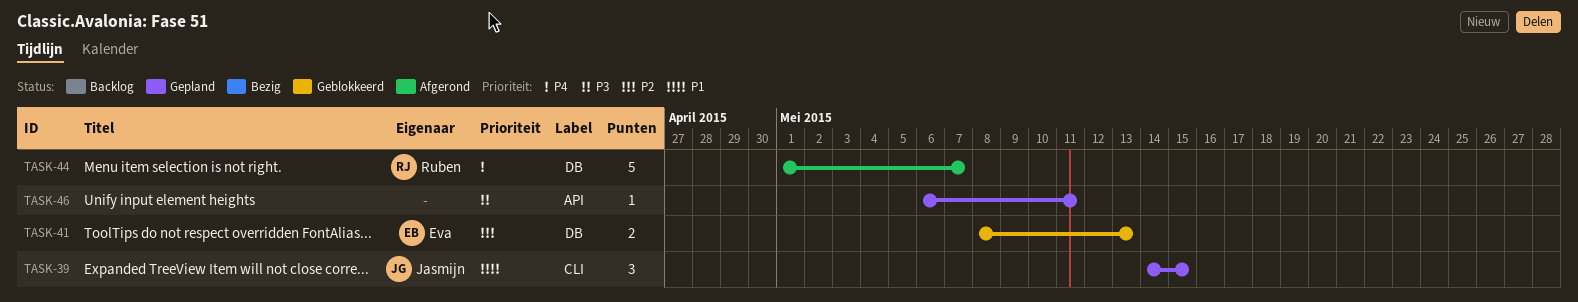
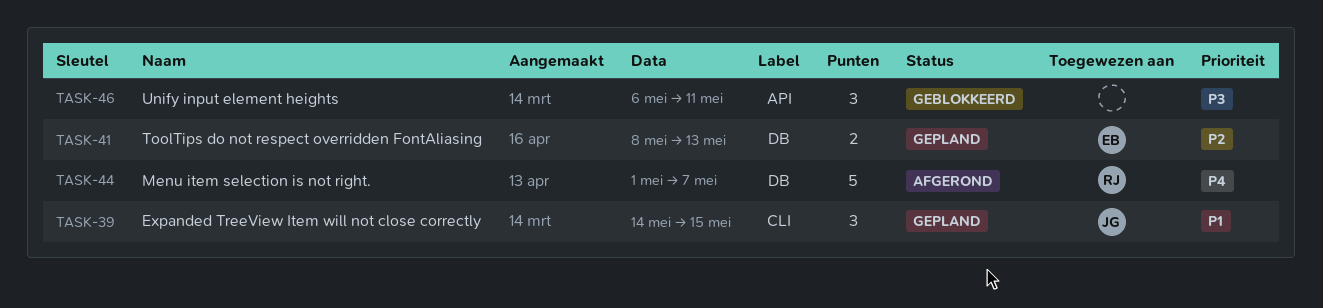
TASK-41, status: Geblokkeerd -> Gepland
TASK-46, status: Gepland -> Geblokkeerd
TASK-46, estimate: 1 -> 3

